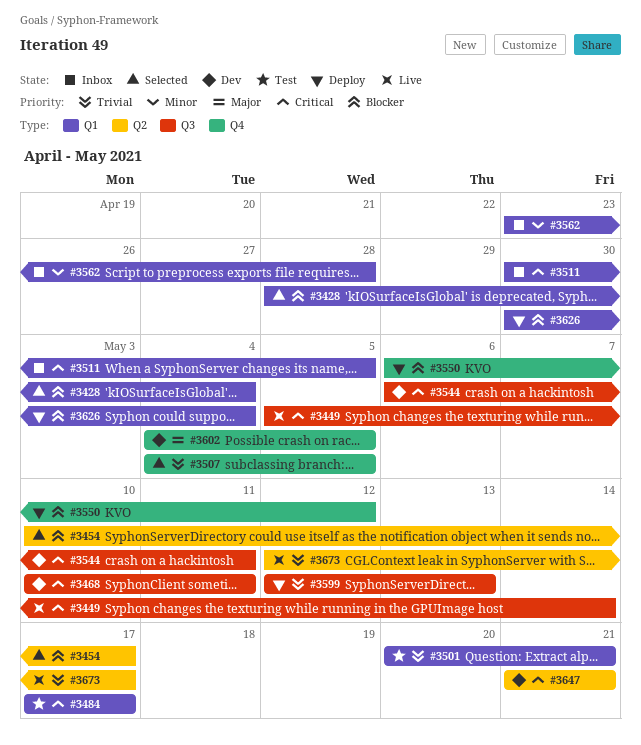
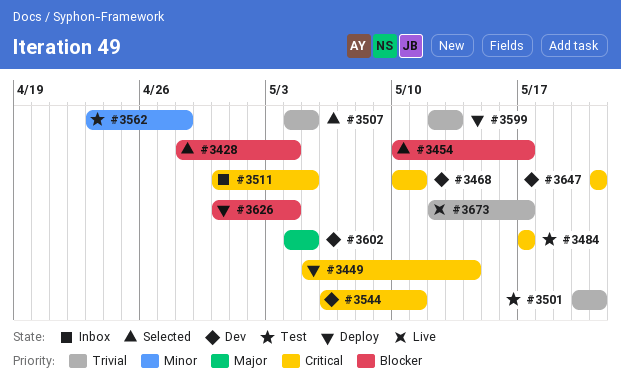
#3449, status: Live -> Deploy
#3550: present -> none
#3562, status: Inbox -> Test

